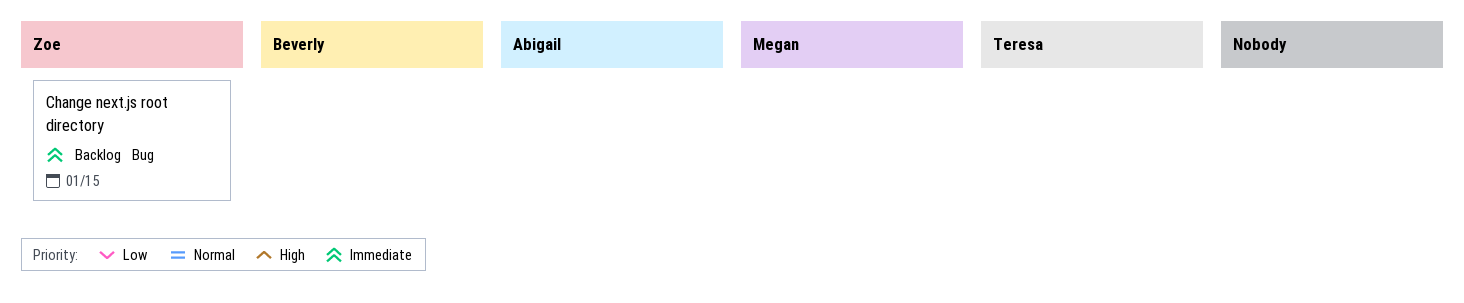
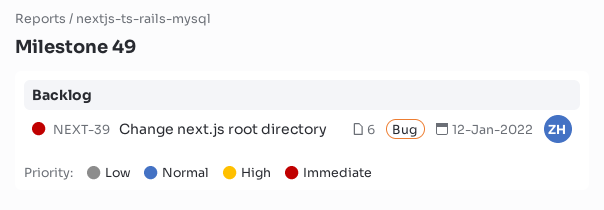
Change next.js root directory, due: Jan 15 -> Jan 12

